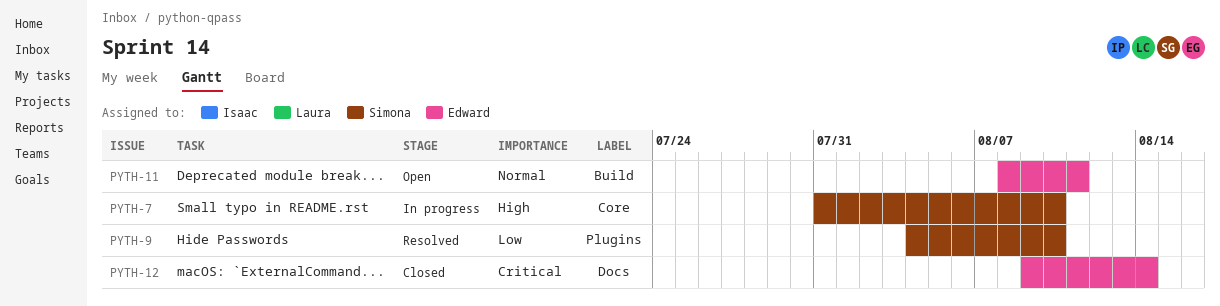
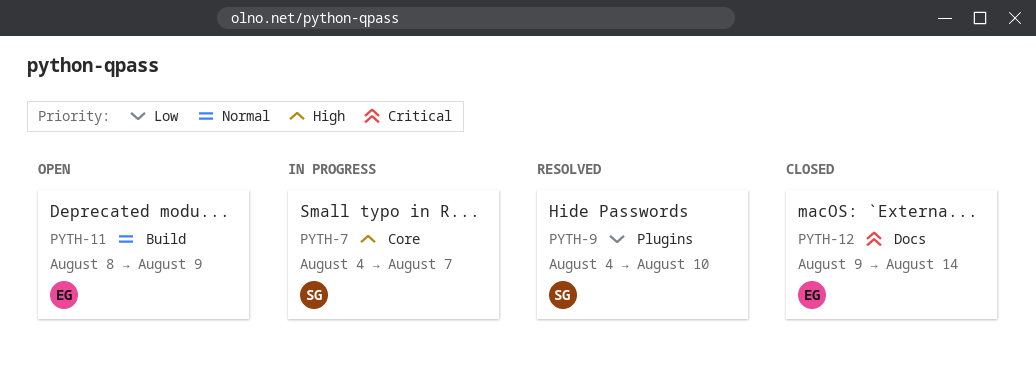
PYTH-7, start: Jul 31 -> Aug 4
PYTH-7, due: Aug 10 -> Aug 7
PYTH-11, due: Aug 11 -> Aug 9

